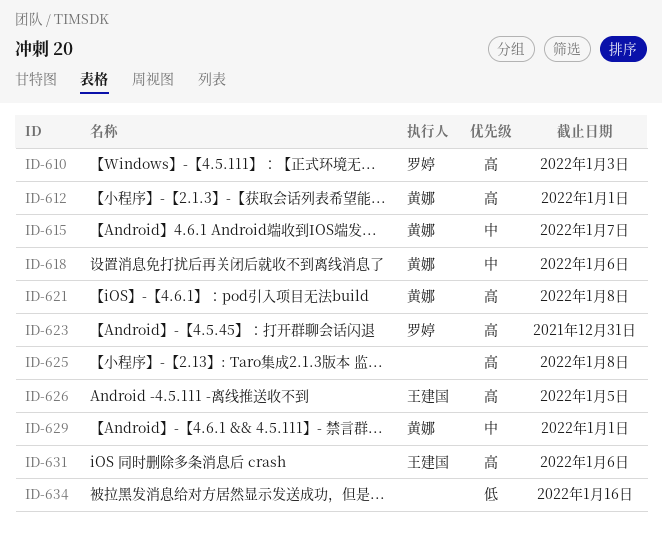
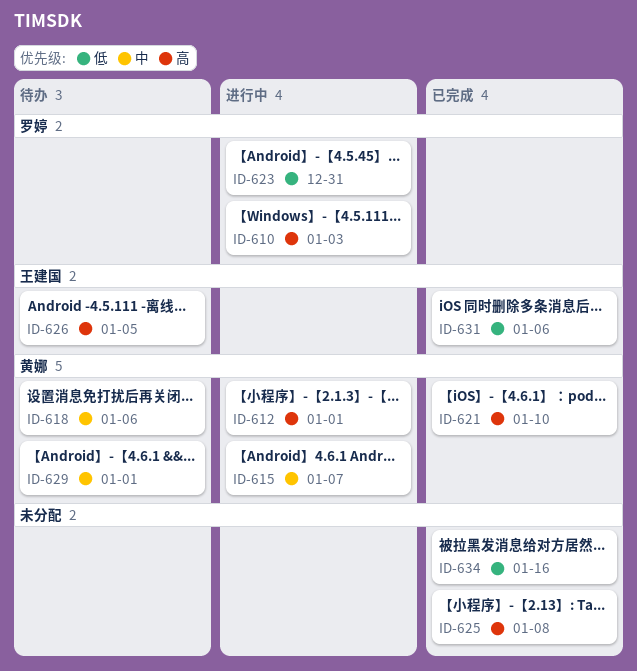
ID-621, due: Jan 8 -> Jan 10
ID-623, priority: 高 -> 低
ID-631, priority: 高 -> 低

